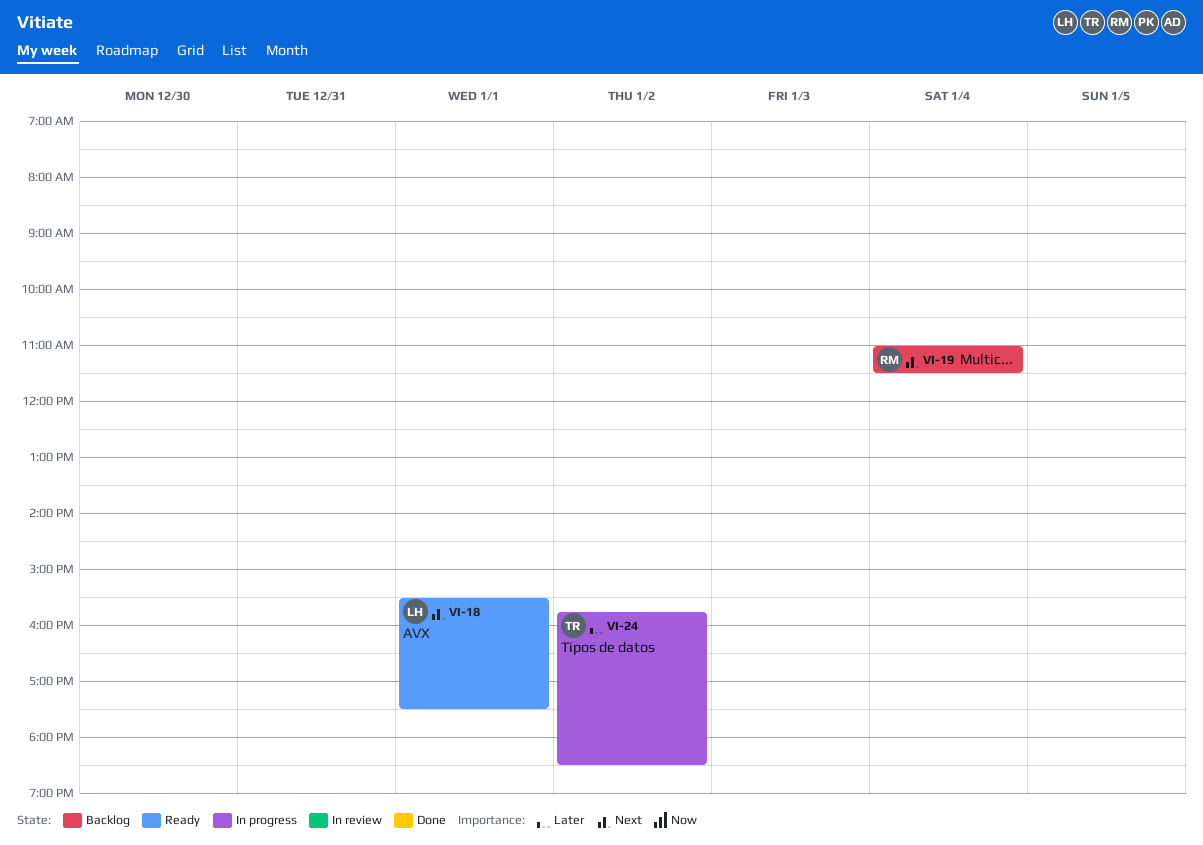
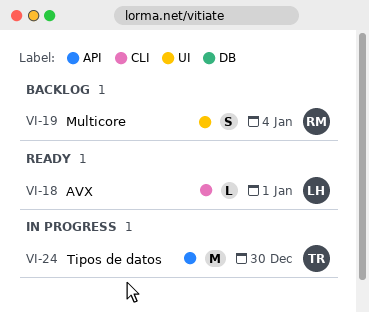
VI-24, day: Jan 2 -> Dec 30

